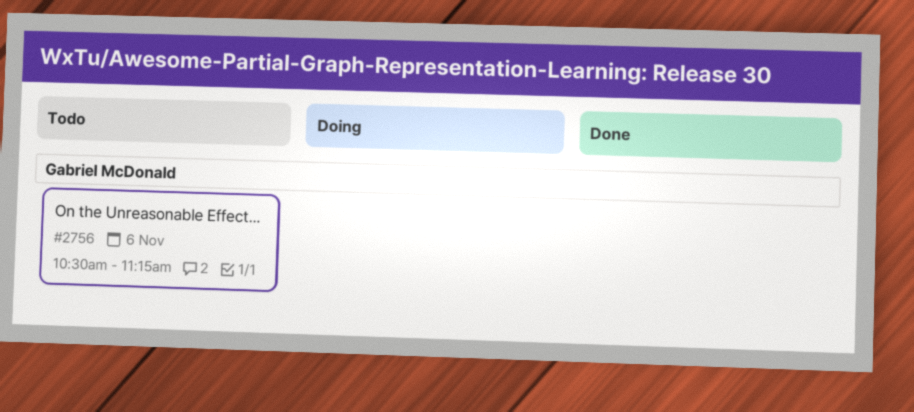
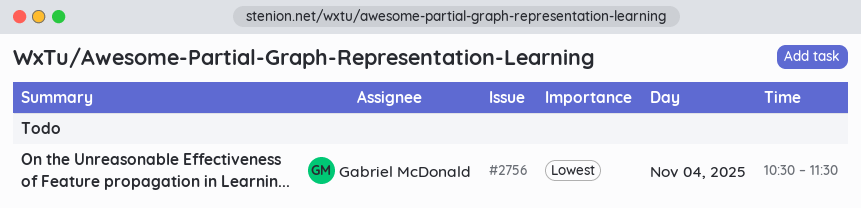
#2756, day: Nov 6 -> Nov 4
#2756, ends: 11:15 -> 11:30

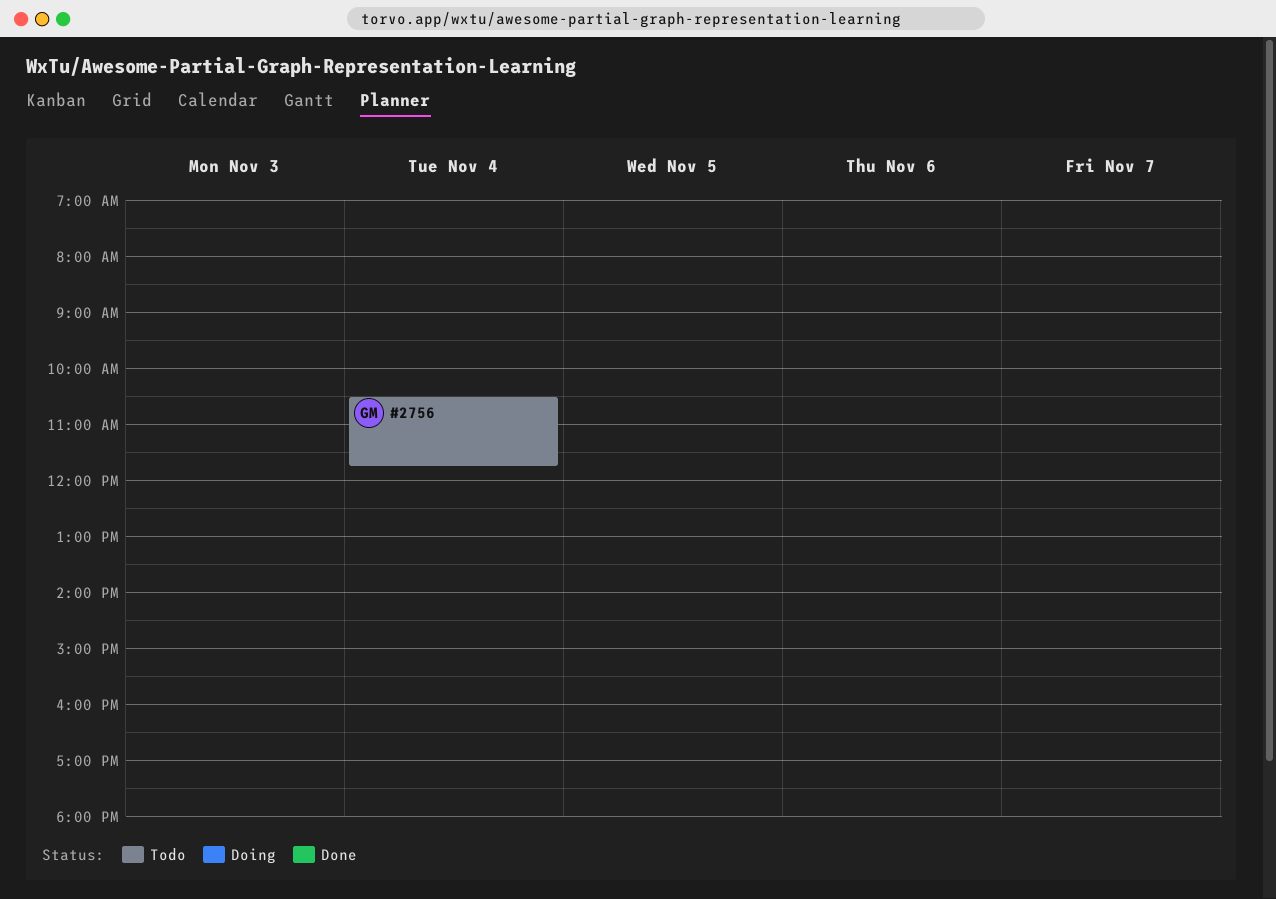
#2756, ends: 11:30 -> 11:45

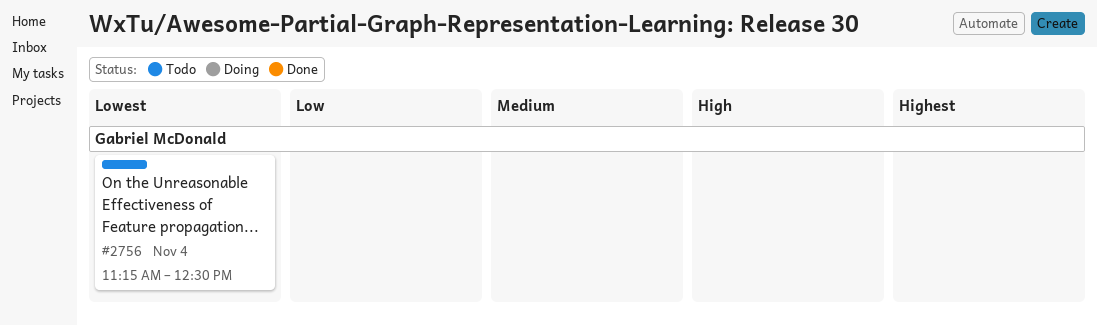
#2756, begins: 10:30 -> 11:15
#2756, ends: 11:45 -> 12:30

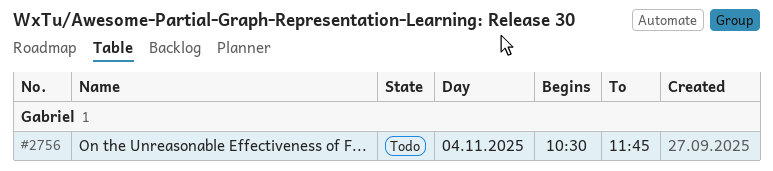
#2756, begins: 11:15 -> 10:30
#2756, ends: 12:30 -> 11:45

